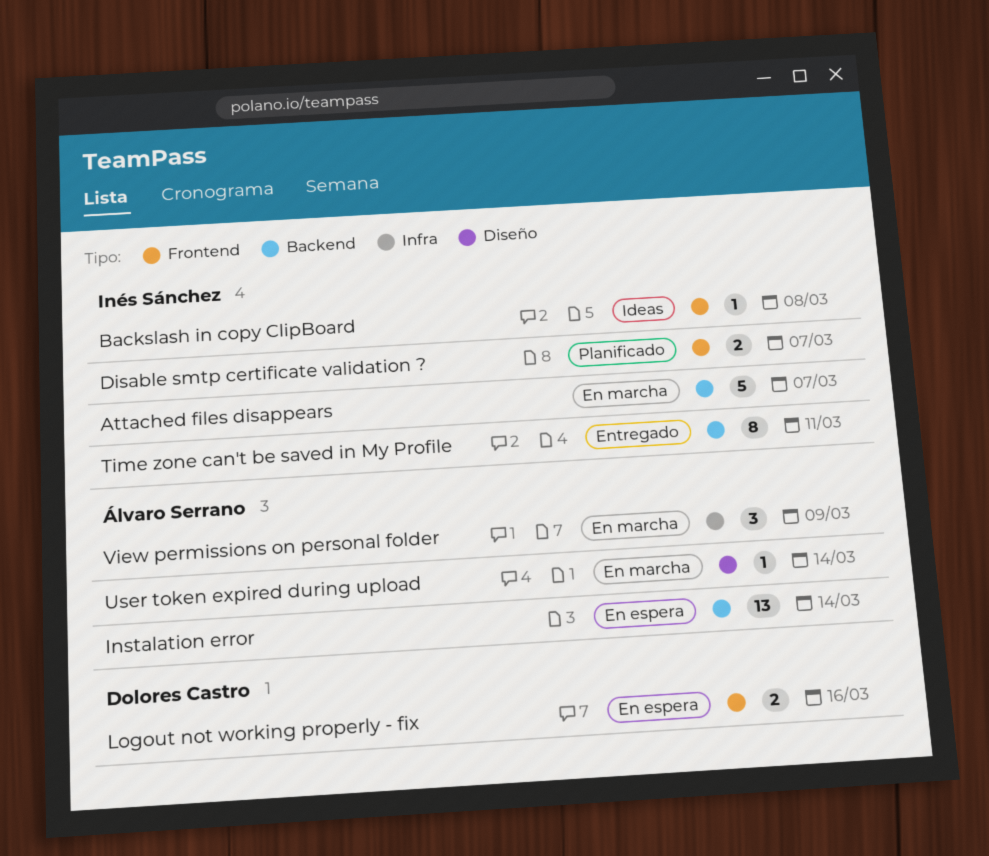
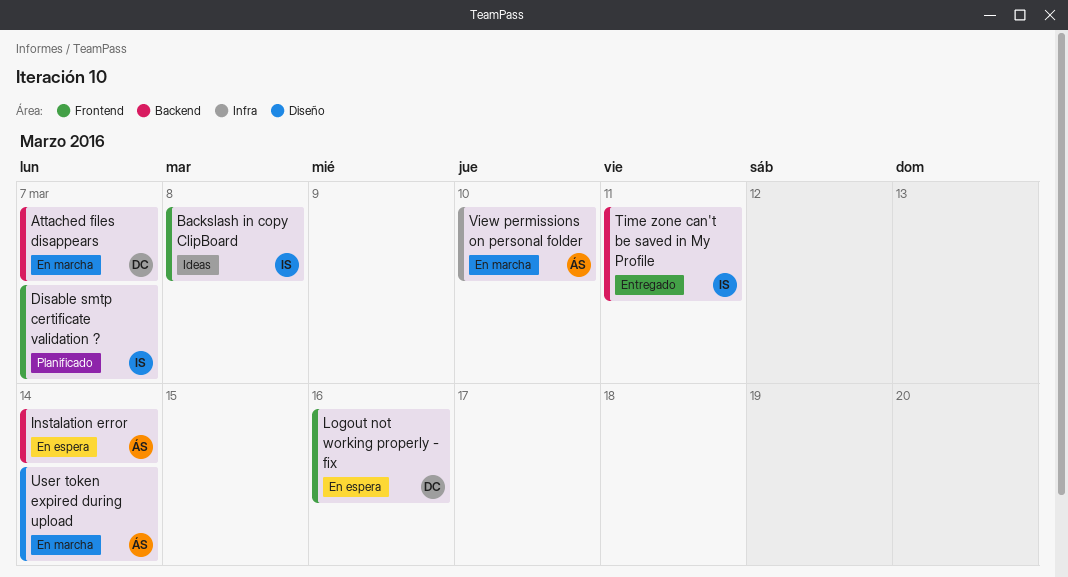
Attached files disappears, owner: Inés Sánchez -> Dolores Castro
View permissions on personal folder, due: Mar 9 -> Mar 10

